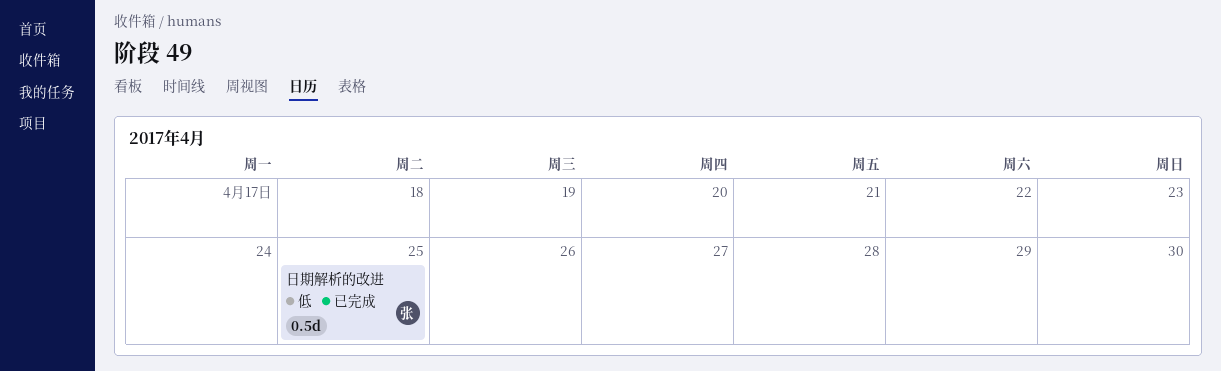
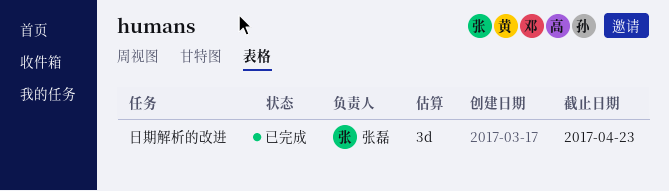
日期解析的改进, estimate: 0.5d -> 3d
日期解析的改进, due: Apr 25 -> Apr 23

